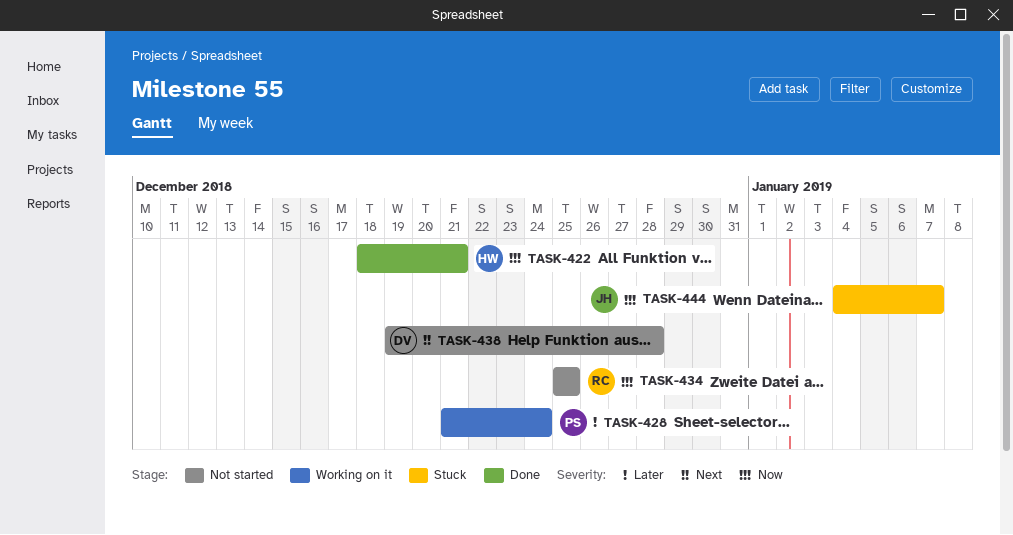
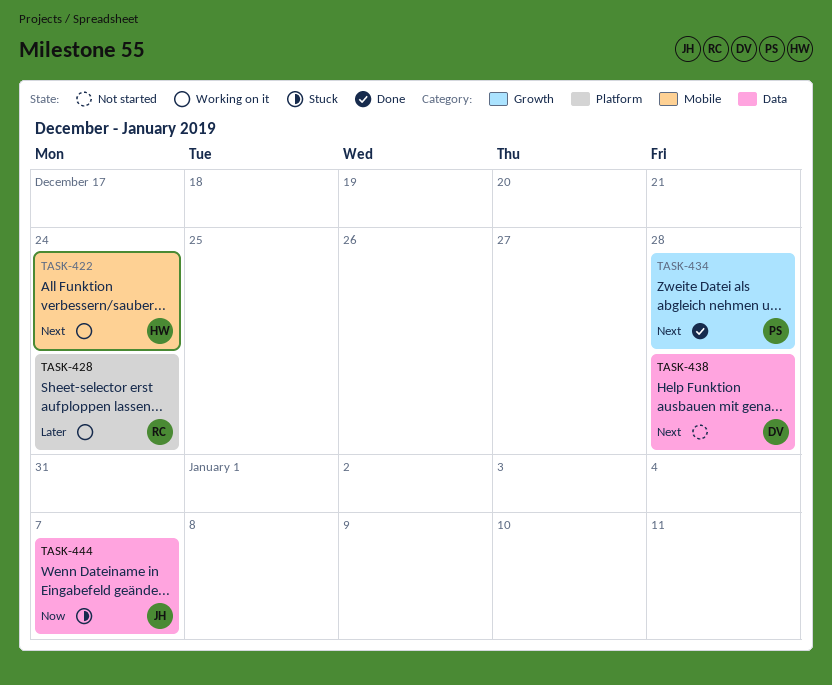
TASK-422, status: Done -> Working on it
TASK-422, priority: Now -> Next
TASK-422, due: Dec 21 -> Dec 24
TASK-428, owner: PS -> RC
TASK-434, status: Not started -> Done
TASK-434, owner: RC -> PS
TASK-434, priority: Now -> Next
TASK-434, due: Dec 25 -> Dec 28

